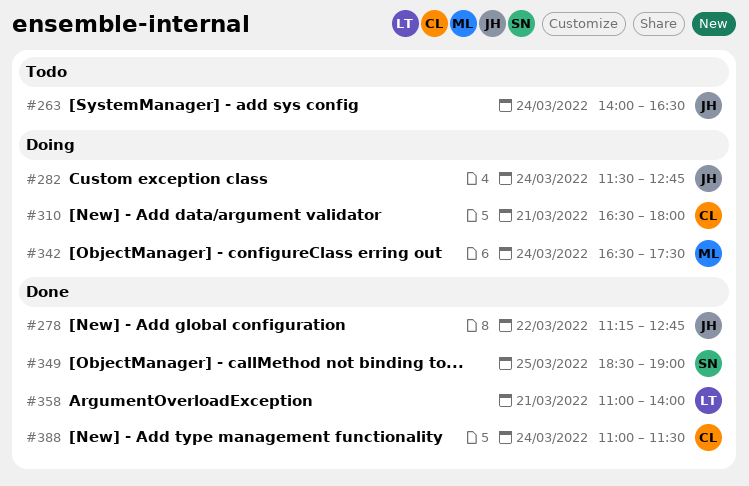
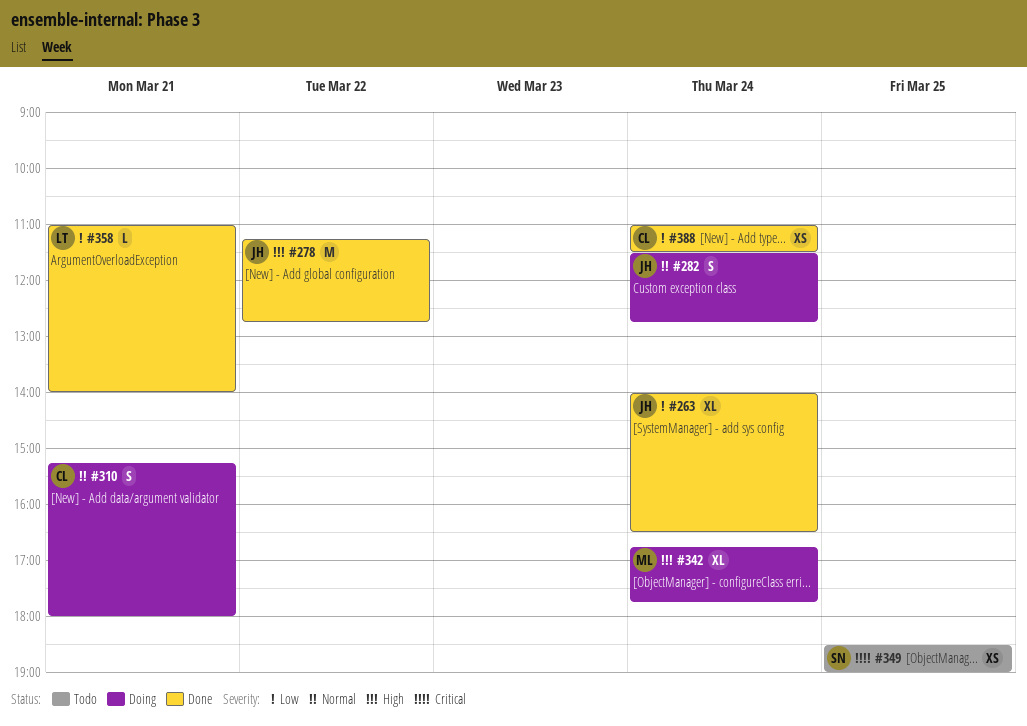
#263, status: Todo -> Done
#310, begins: 16:30 -> 15:15
#342, begins: 16:30 -> 16:45
#342, ends: 17:30 -> 17:45
#349, status: Done -> Todo

